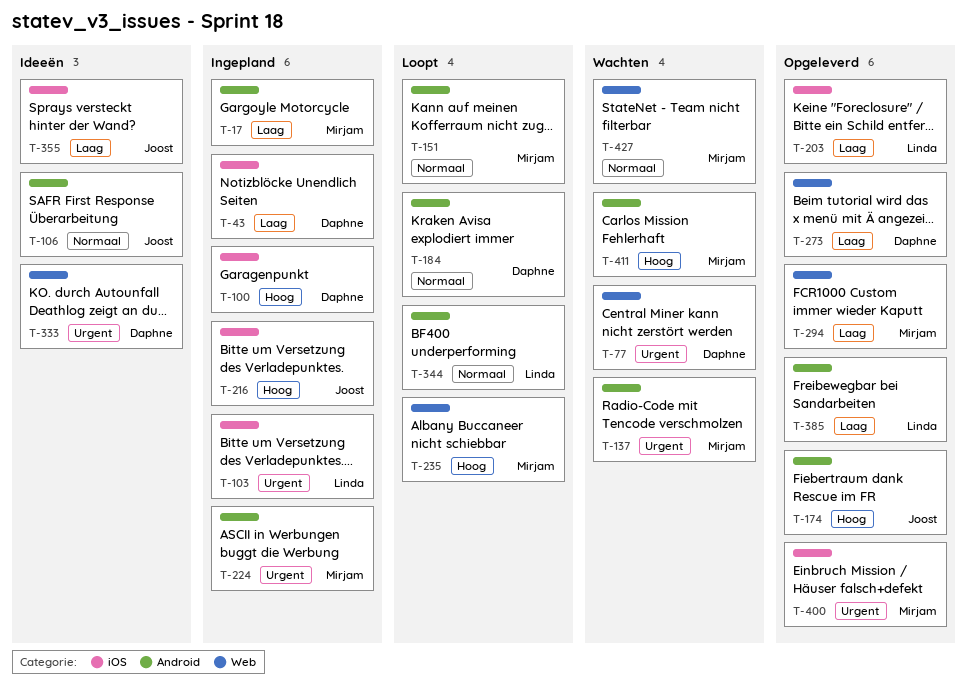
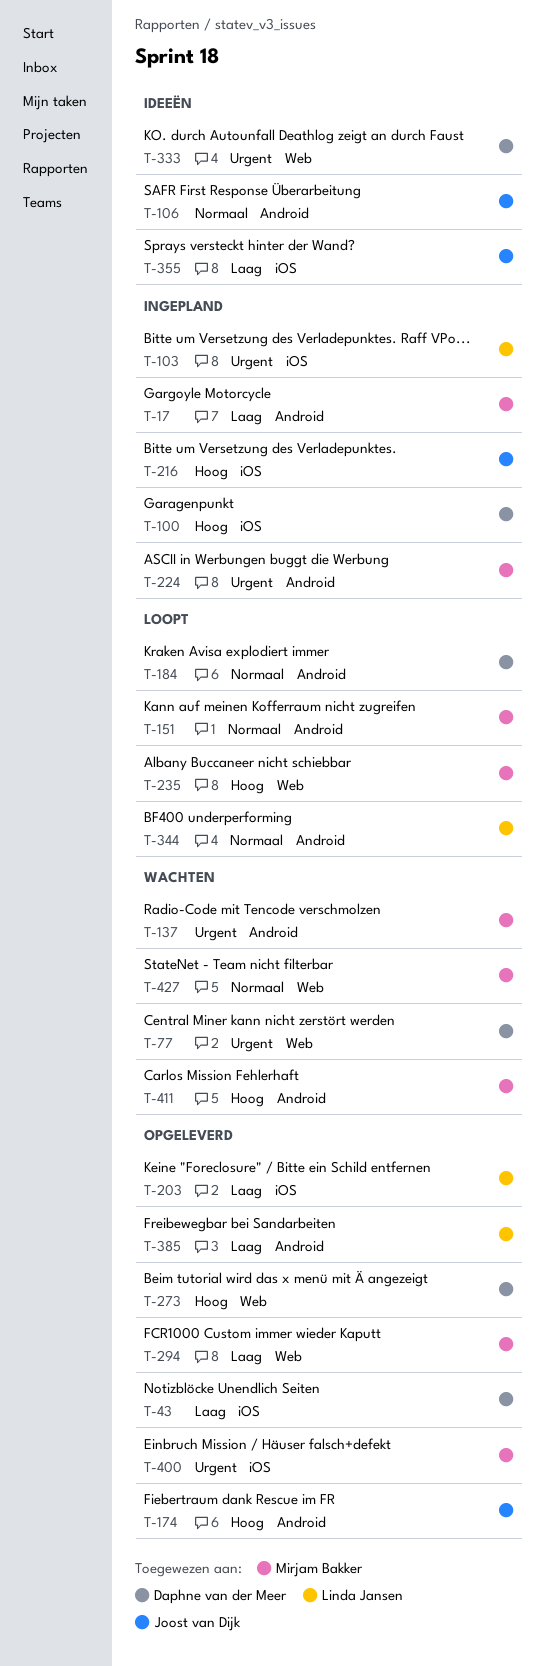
T-43, status: Ingepland -> Opgeleverd
T-273, priority: Laag -> Hoog

